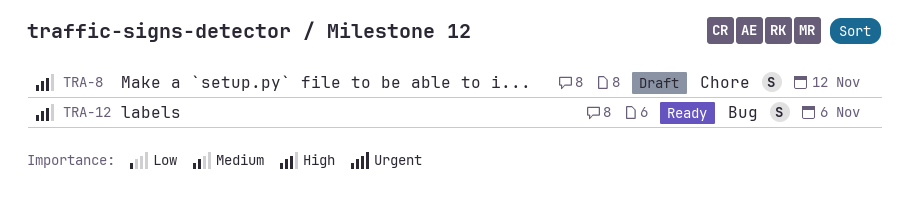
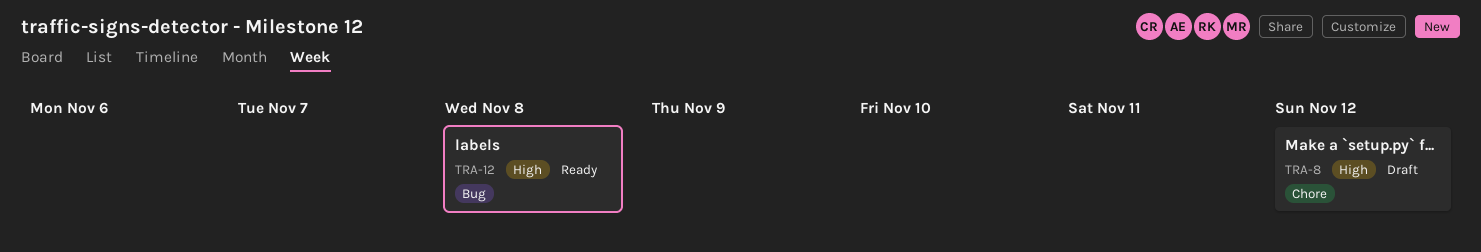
TRA-12, due: Nov 6 -> Nov 8

